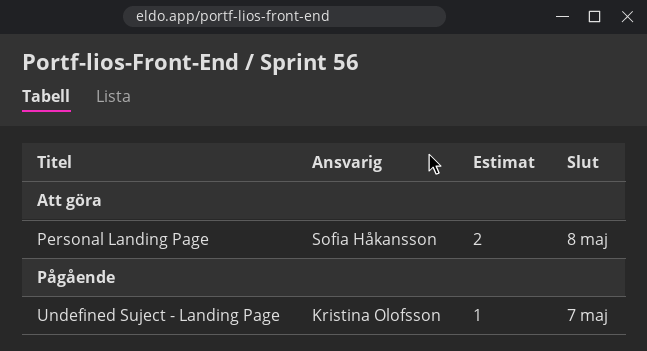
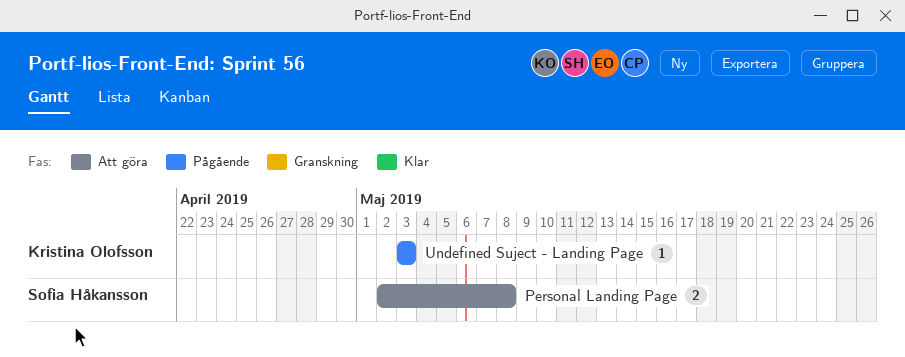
Undefined Suject - Landing Page, due: May 7 -> May 3

